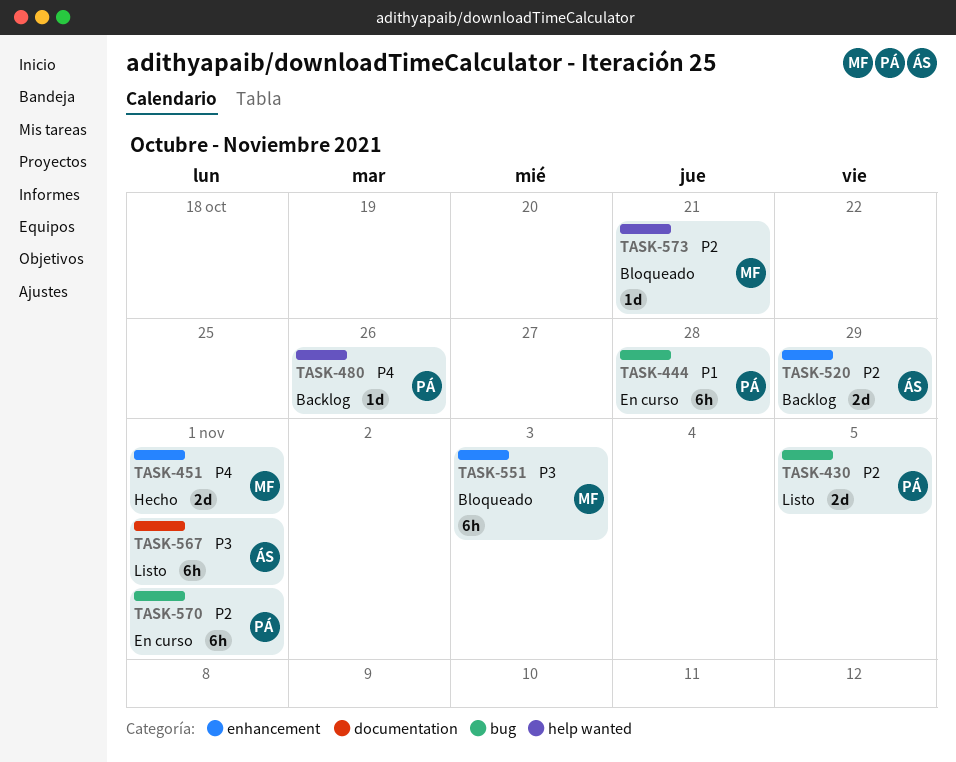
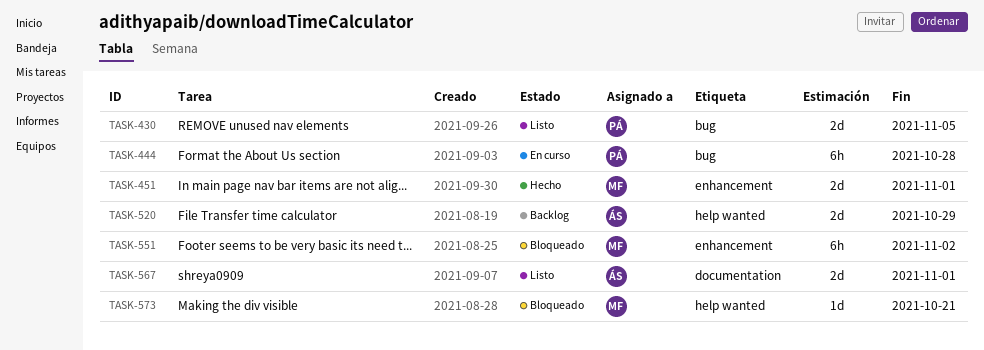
TASK-480: present -> none
TASK-520, label: enhancement -> help wanted
TASK-551, due: Nov 3 -> Nov 2
TASK-567, estimate: 6h -> 2d
TASK-570: present -> none

